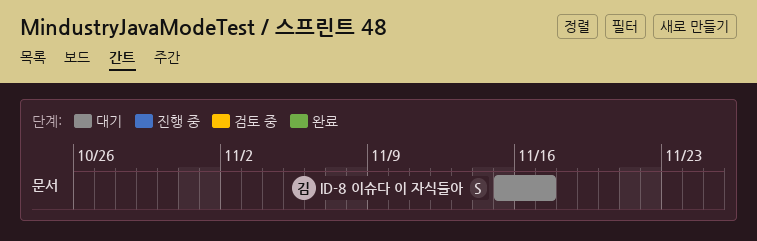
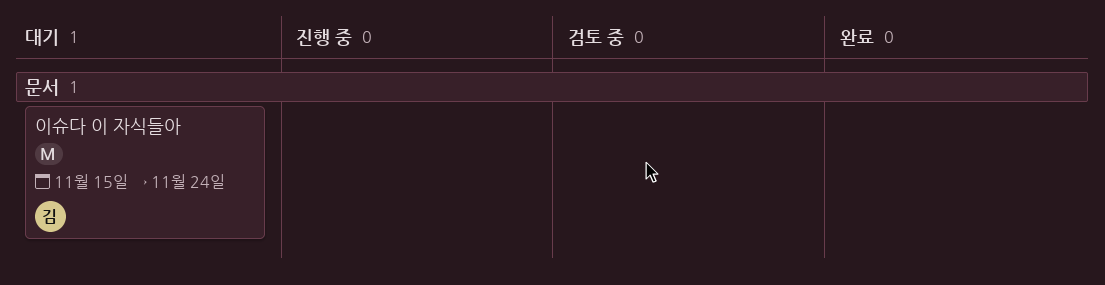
이슈다 이 자식들아, estimate: S -> M
이슈다 이 자식들아, due: Nov 17 -> Nov 24

